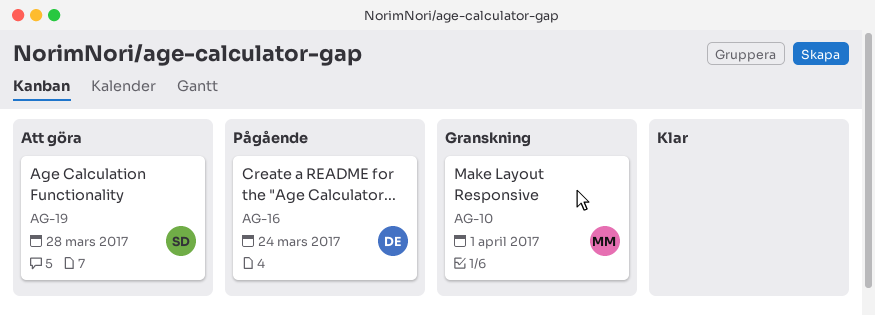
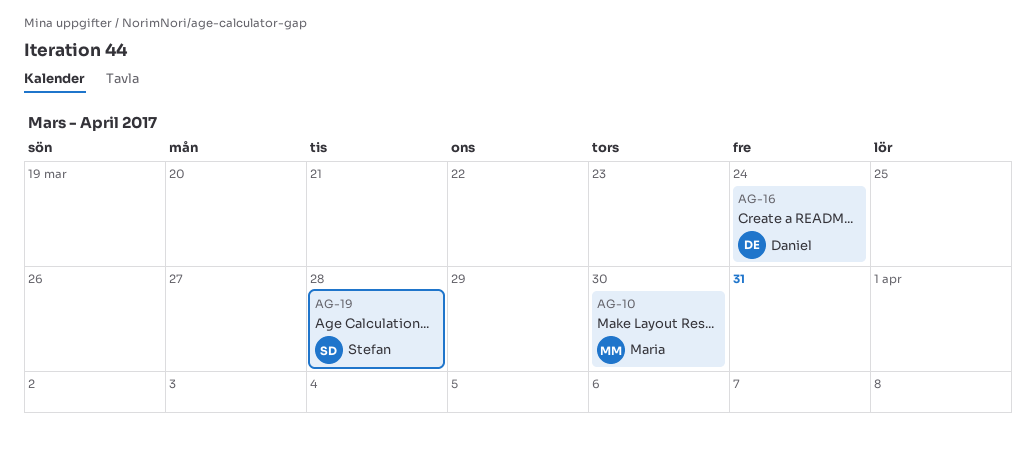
AG-10, due: Apr 1 -> Mar 30

